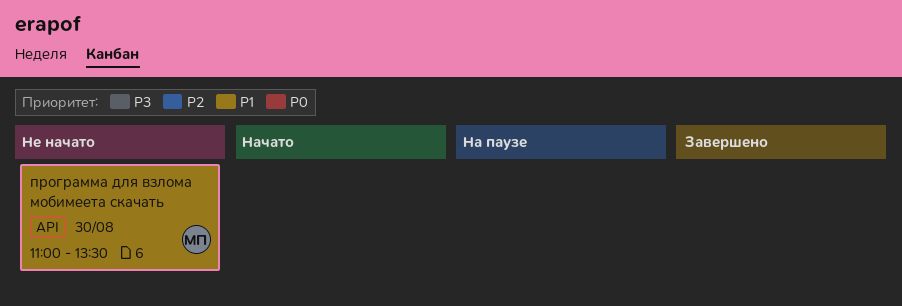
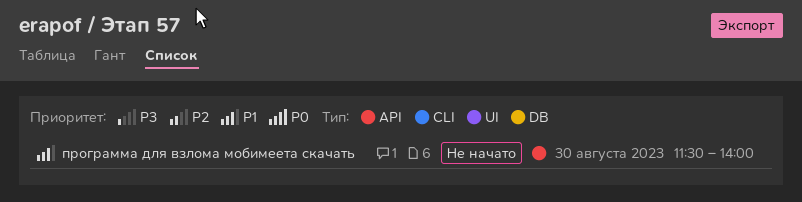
программа для взлома мобимеета скачать, begins: 11:00 -> 11:30
программа для взлома мобимеета скачать, ends: 13:30 -> 14:00

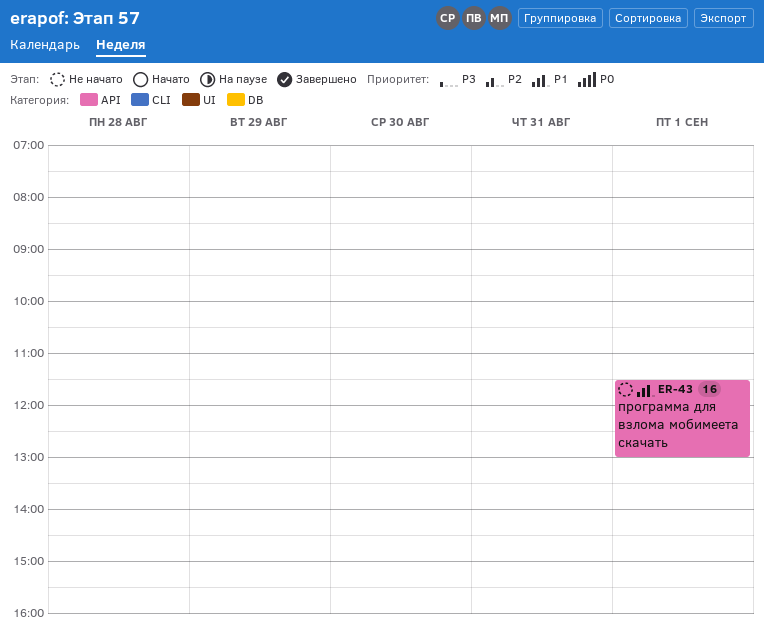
программа для взлома мобимеета скачать, day: Aug 30 -> Sep 1
программа для взлома мобимеета скачать, ends: 14:00 -> 13:00

